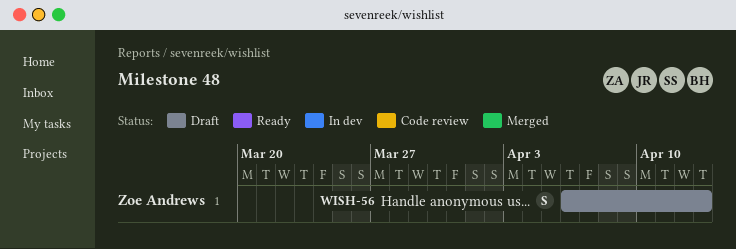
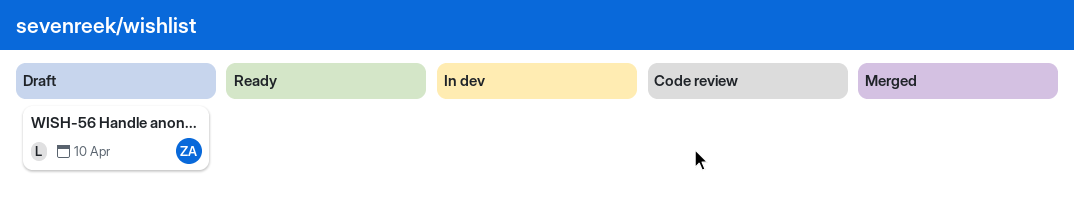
WISH-56, estimate: S -> L
WISH-56, due: Apr 13 -> Apr 10

